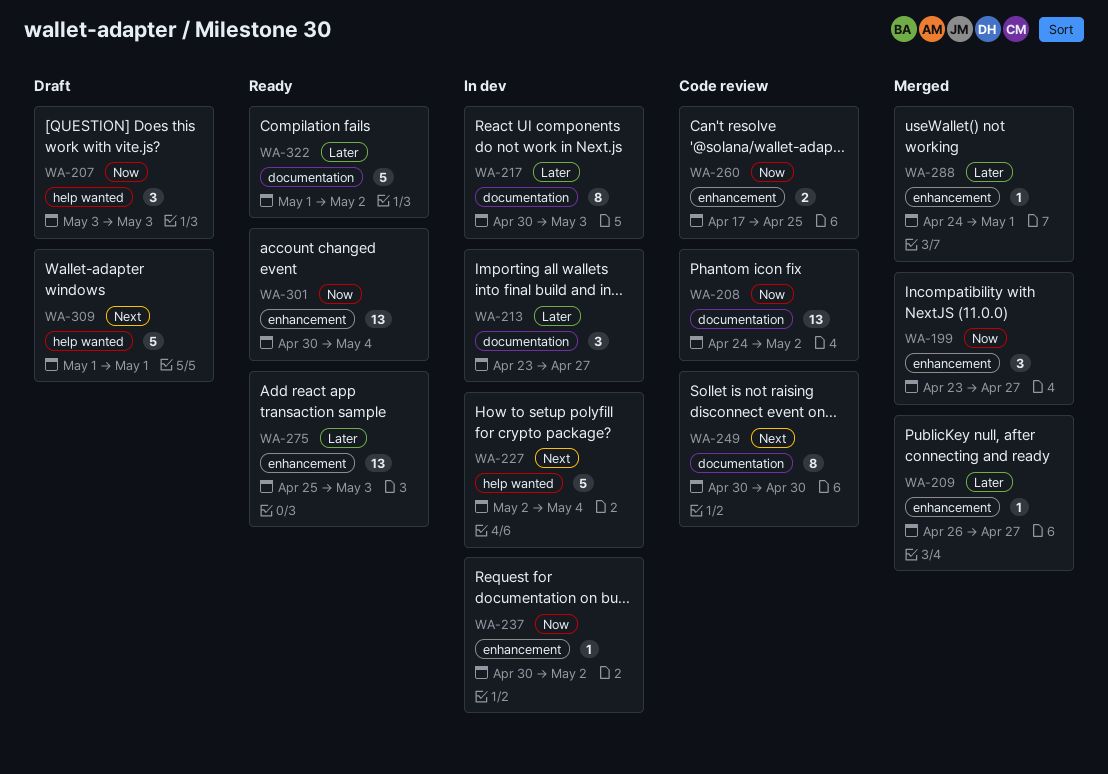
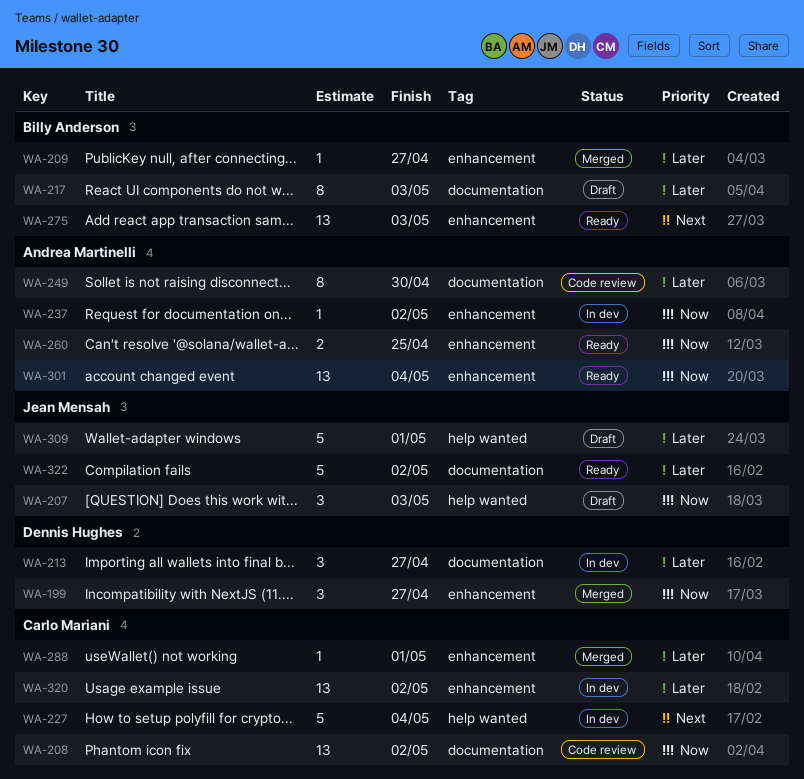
WA-217, status: In dev -> Draft
WA-249, priority: Next -> Later
WA-260, status: Code review -> Ready
WA-275, priority: Later -> Next
WA-309, priority: Next -> Later
WA-320: none -> present

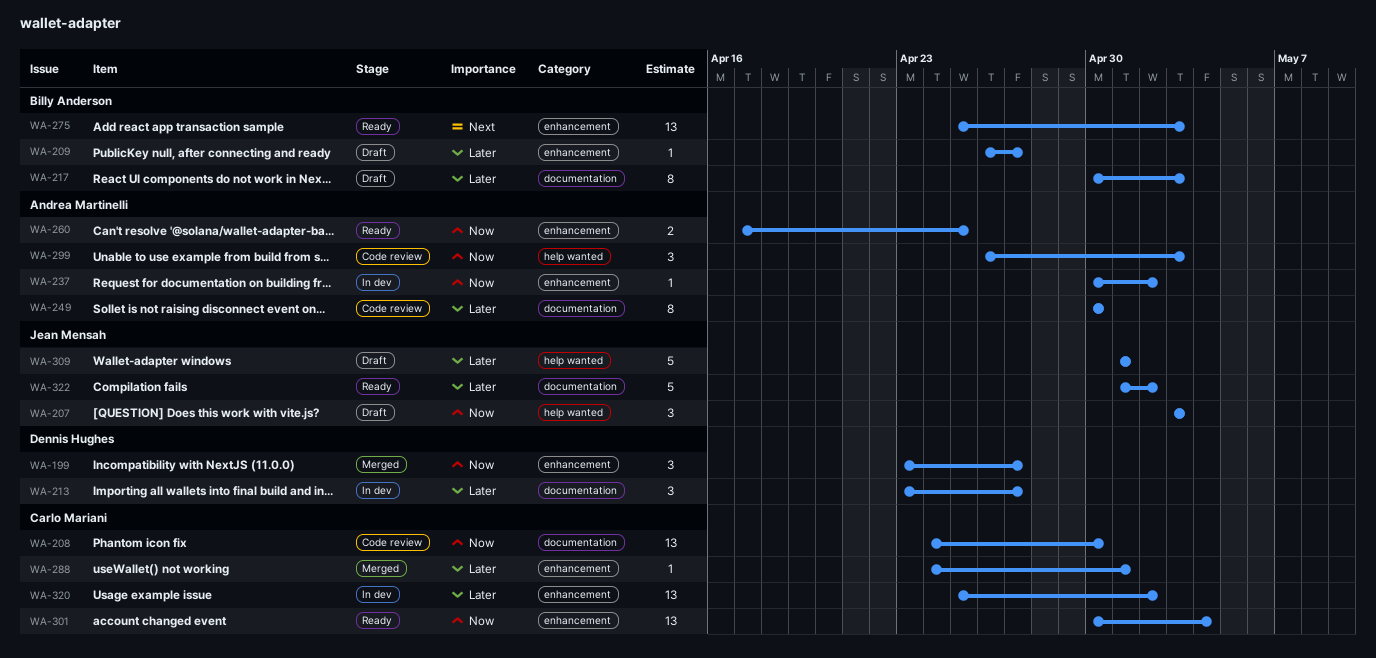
WA-208, due: May 2 -> Apr 30
WA-209, status: Merged -> Draft
WA-227: present -> none
WA-299: none -> present
WA-301, owner: Andrea Martinelli -> Carlo Mariani

